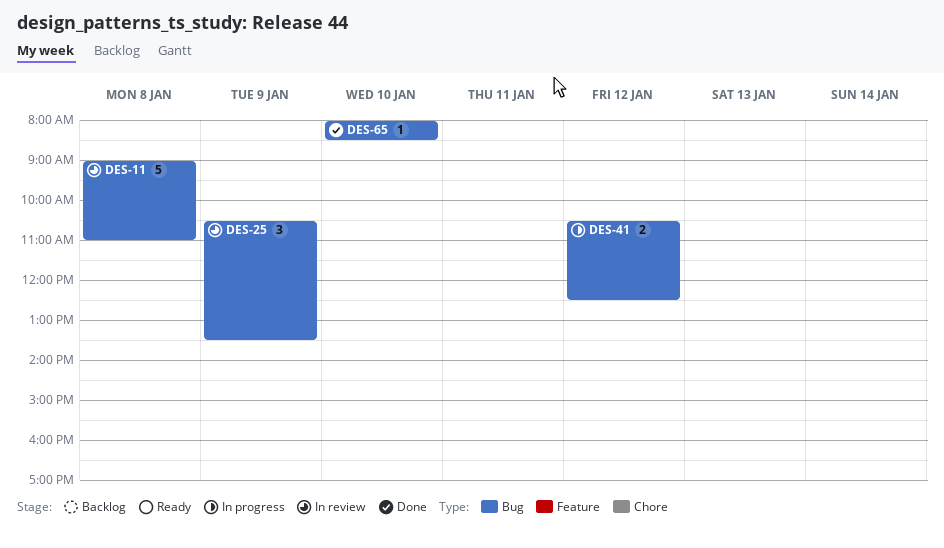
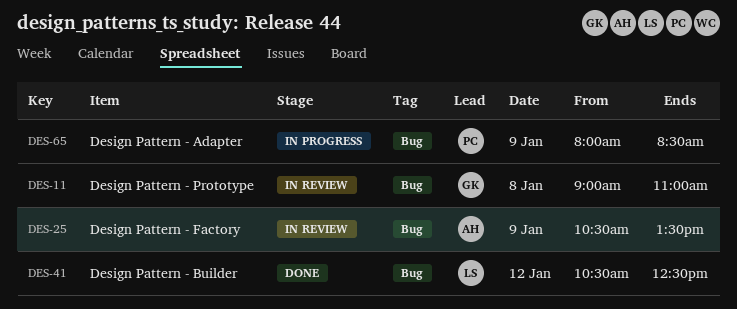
DES-41, status: In progress -> Done
DES-65, status: Done -> In progress
DES-65, day: Jan 10 -> Jan 9

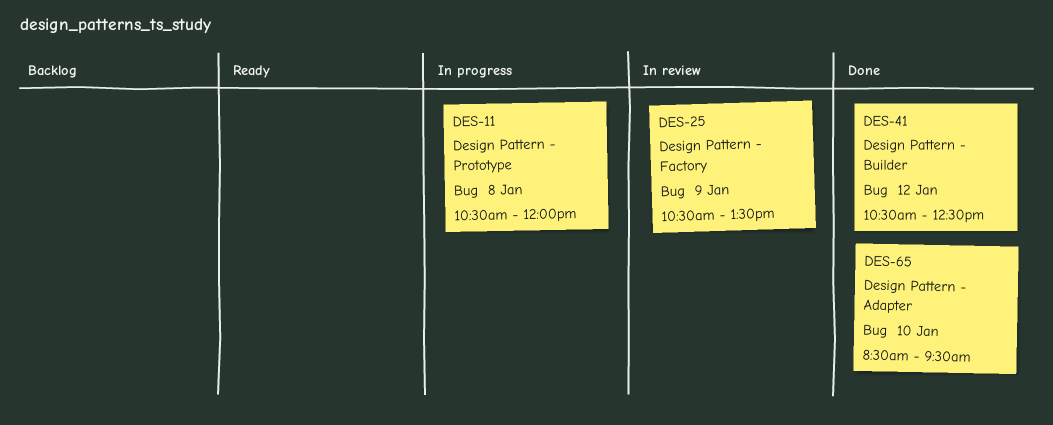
DES-11, status: In review -> In progress
DES-11, begins: 09:00 -> 10:30
DES-11, ends: 11:00 -> 12:00
DES-65, status: In progress -> Done
DES-65, day: Jan 9 -> Jan 10
DES-65, begins: 08:00 -> 08:30
DES-65, ends: 08:30 -> 09:30

